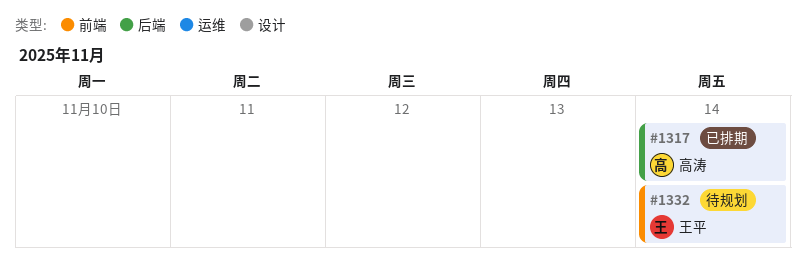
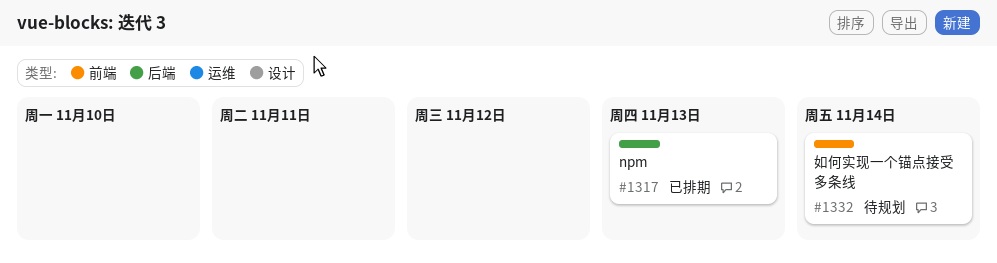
#1317, due: Nov 14 -> Nov 13

